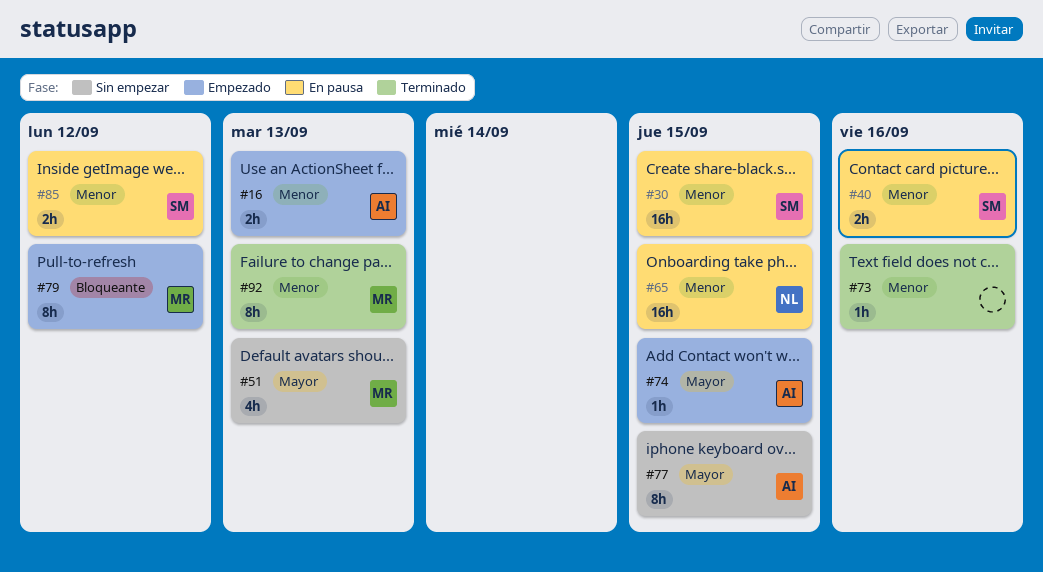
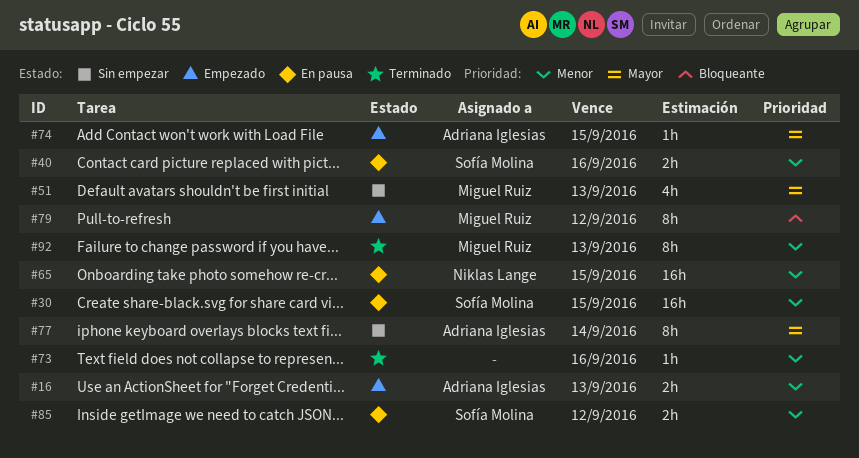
#77, due: Sep 15 -> Sep 14

